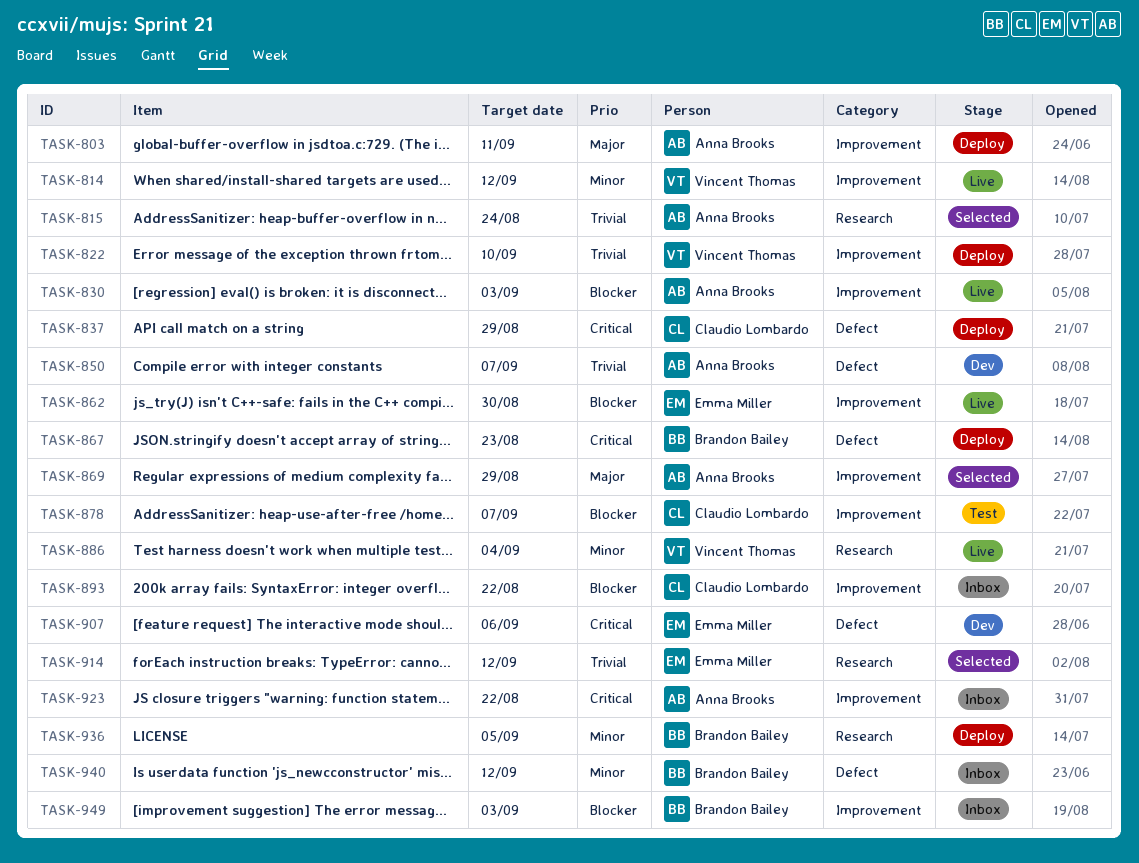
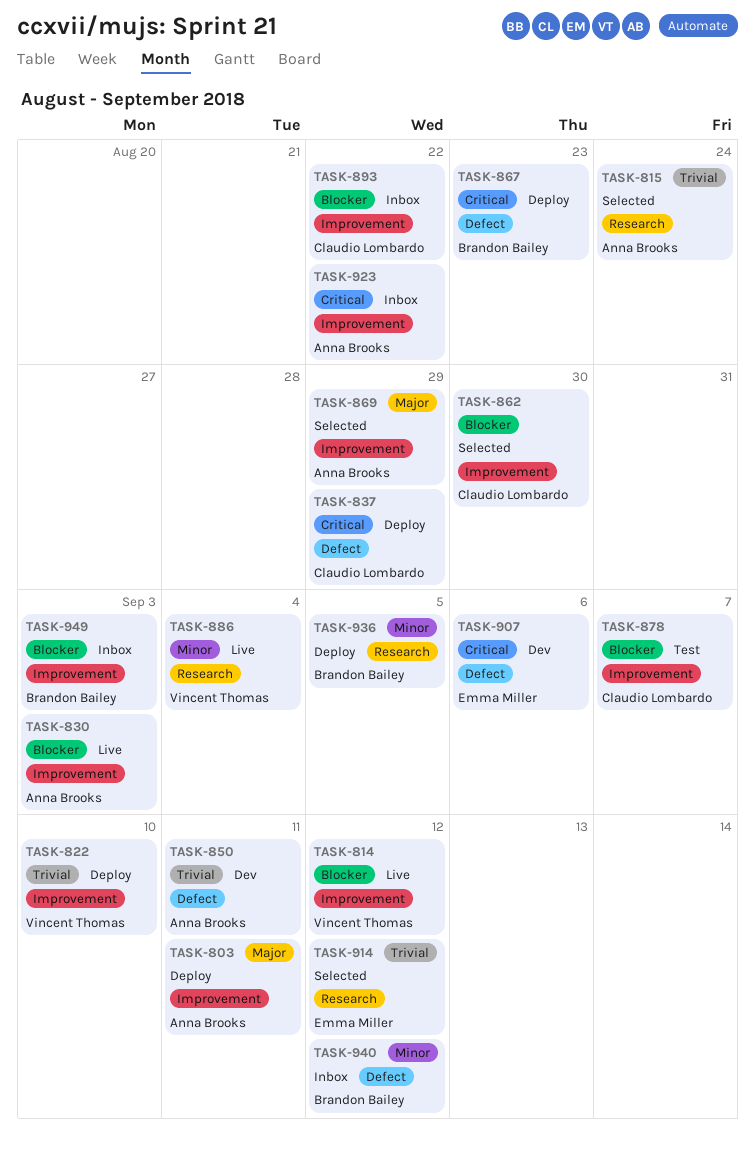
TASK-814, priority: Minor -> Blocker
TASK-850, due: Sep 7 -> Sep 11
TASK-862, status: Live -> Selected
TASK-862, owner: Emma Miller -> Claudio Lombardo

